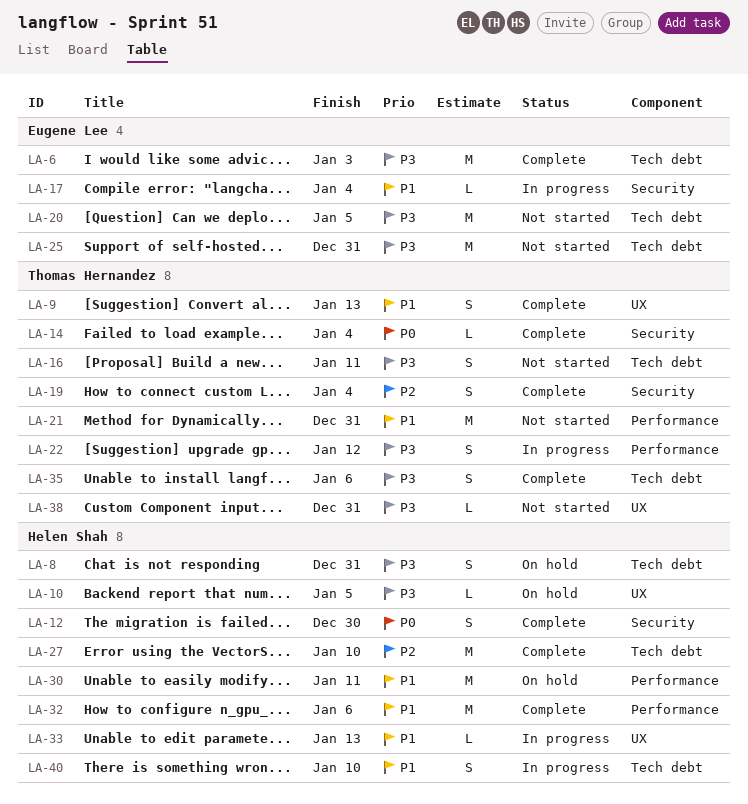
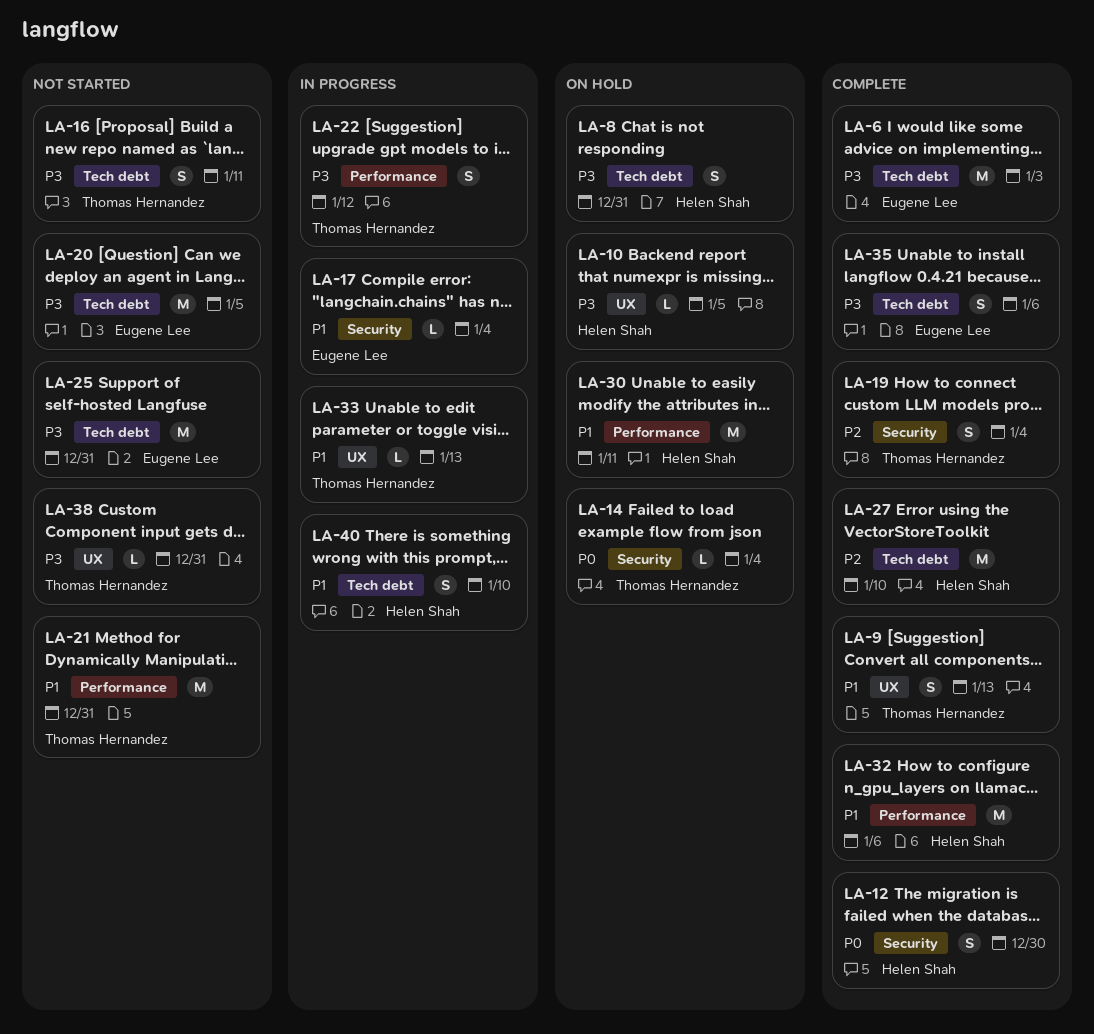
LA-14, status: Complete -> On hold
LA-33, owner: Helen Shah -> Thomas Hernandez
LA-35, owner: Thomas Hernandez -> Eugene Lee

